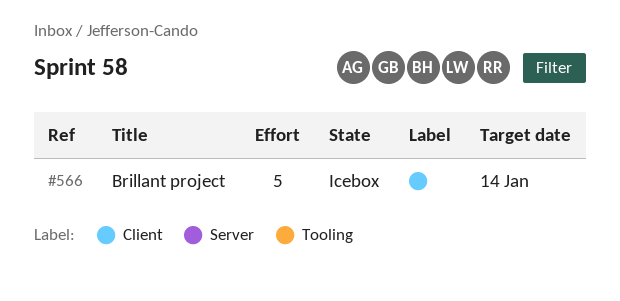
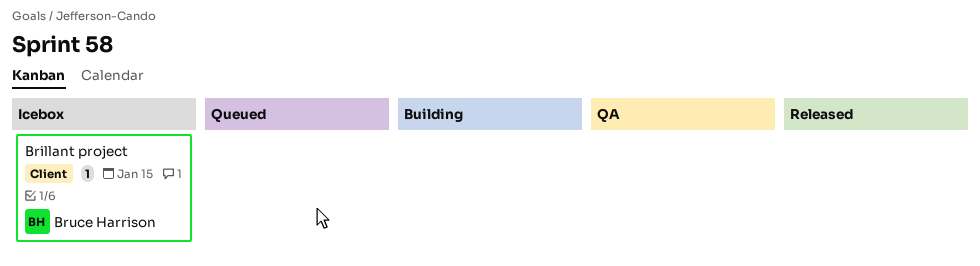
Brillant project, estimate: 5 -> 1
Brillant project, due: Jan 14 -> Jan 15

